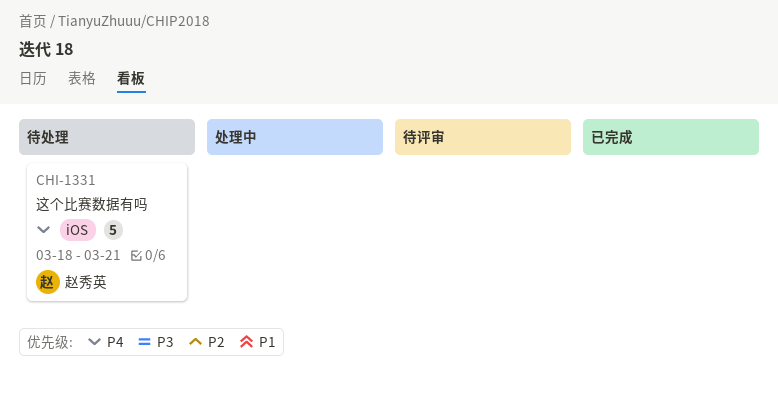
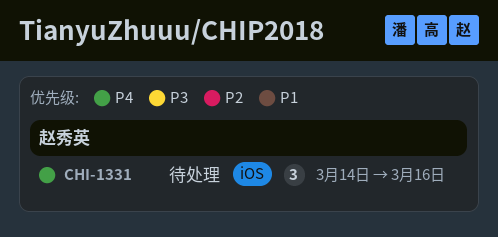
CHI-1331, estimate: 5 -> 3
CHI-1331, start: Mar 18 -> Mar 14
CHI-1331, due: Mar 21 -> Mar 16

